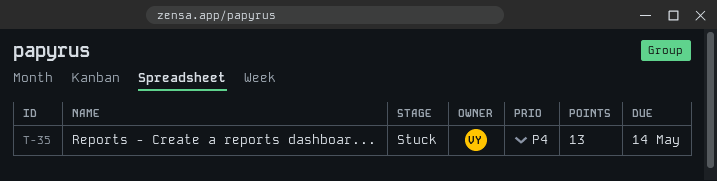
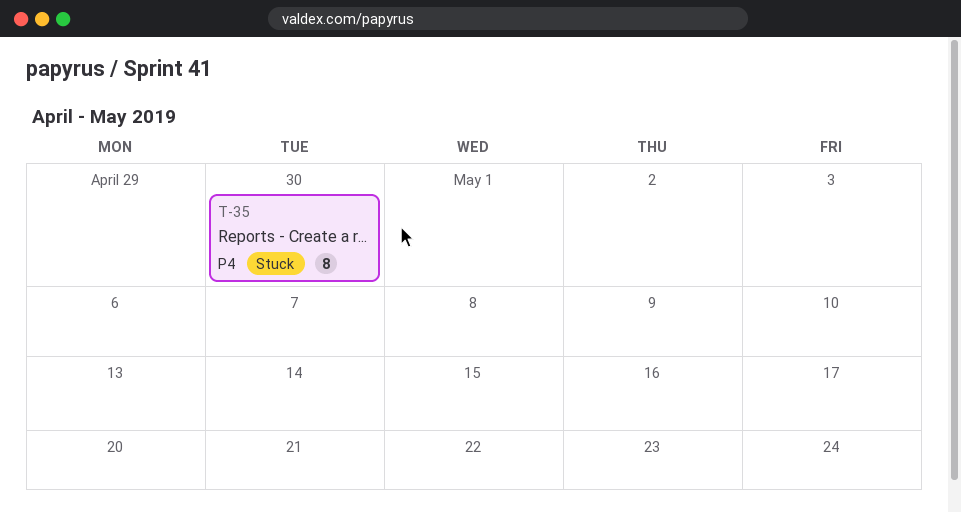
T-35, estimate: 13 -> 8
T-35, due: May 14 -> Apr 30

